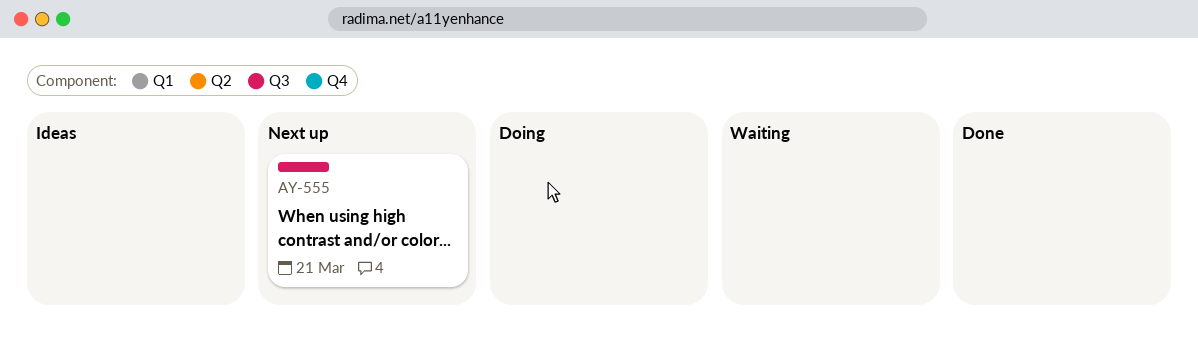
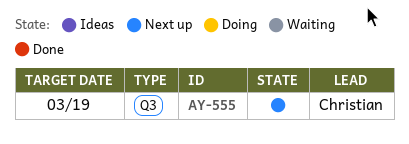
AY-555, due: Mar 21 -> Mar 19

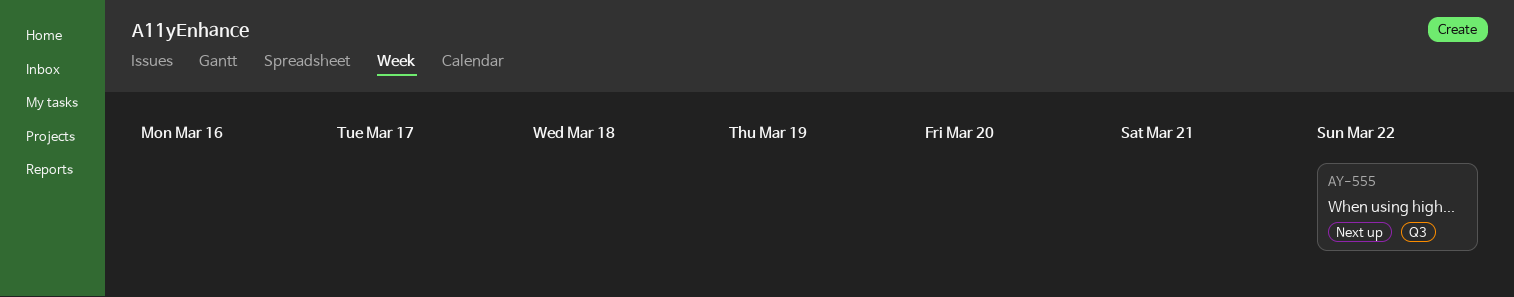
AY-555, due: Mar 19 -> Mar 22

